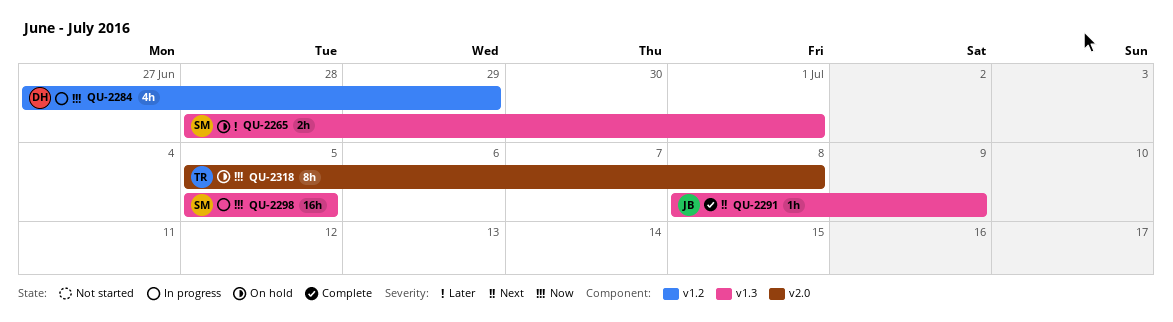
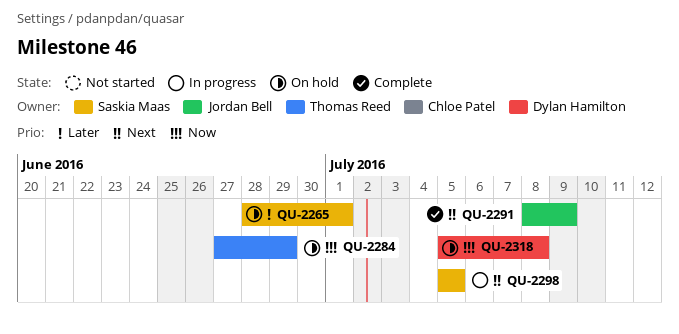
QU-2284, status: In progress -> On hold
QU-2284, owner: Dylan Hamilton -> Thomas Reed
QU-2298, priority: Now -> Next
QU-2318, owner: Thomas Reed -> Dylan Hamilton

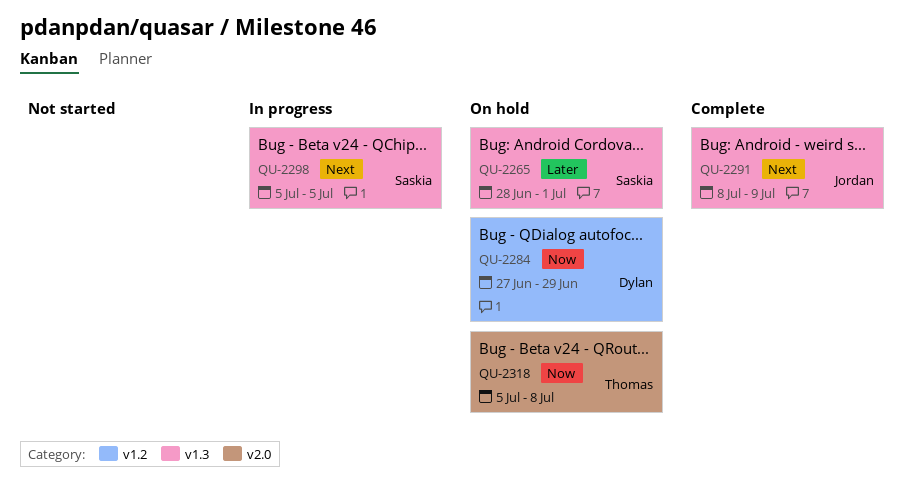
QU-2284, owner: Thomas Reed -> Dylan Hamilton
QU-2318, owner: Dylan Hamilton -> Thomas Reed

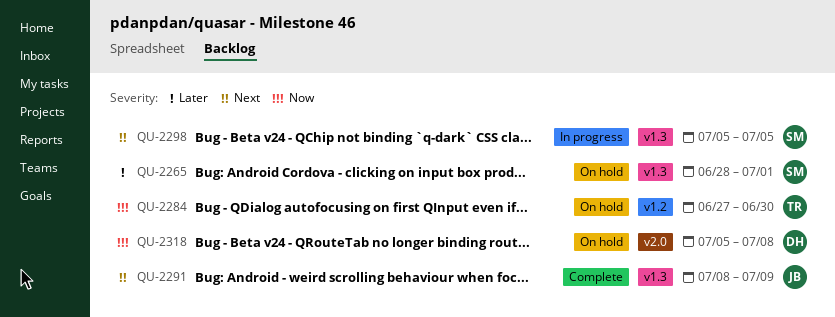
QU-2284, owner: Dylan -> Thomas
QU-2284, due: Jun 29 -> Jun 30
QU-2318, owner: Thomas -> Dylan

